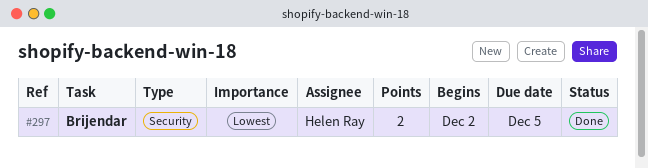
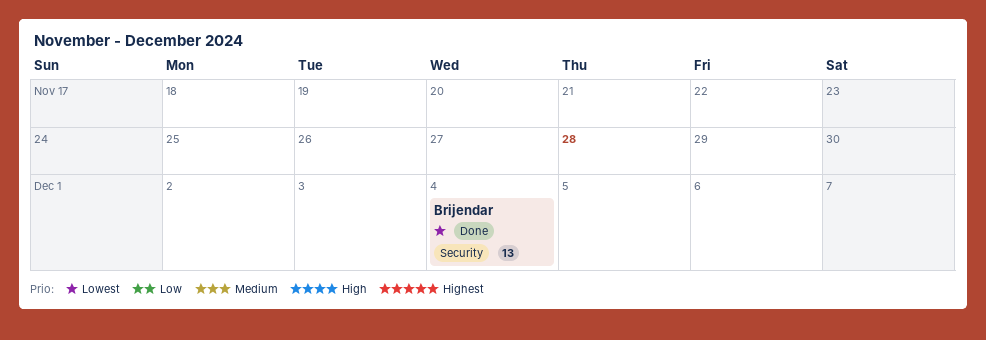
Brijendar, estimate: 2 -> 13
Brijendar, due: Dec 5 -> Dec 4

